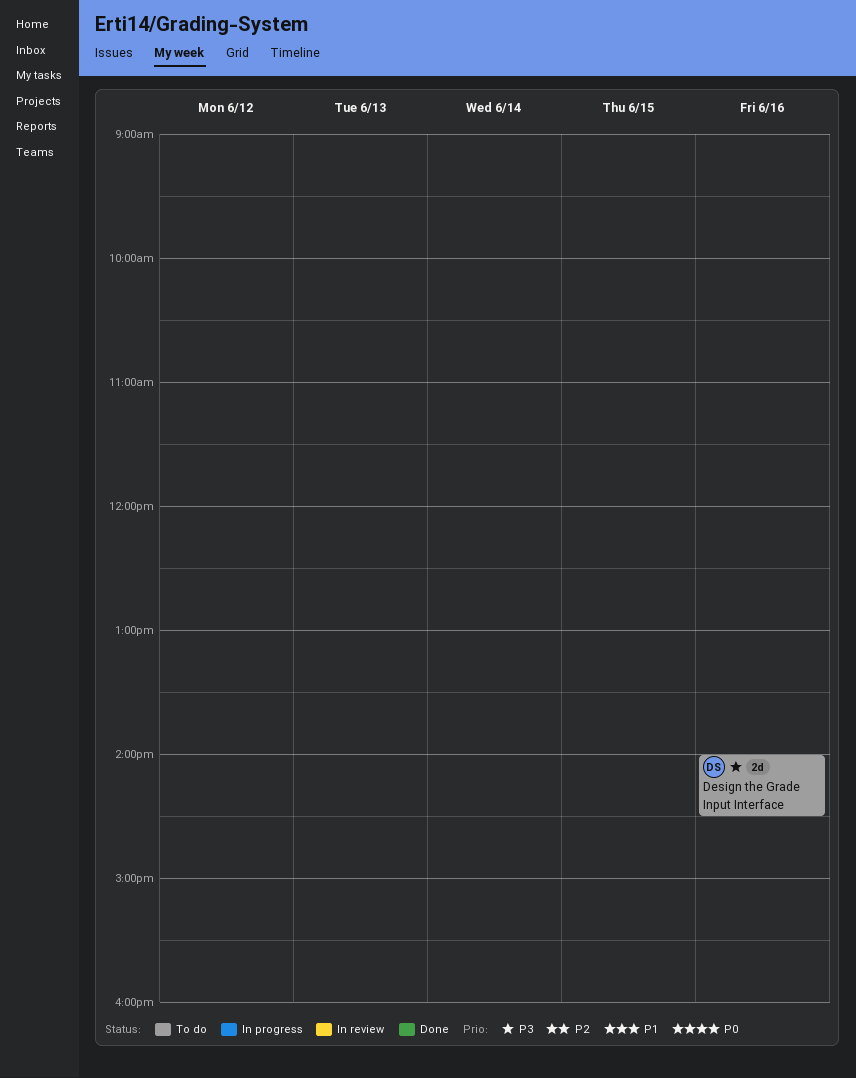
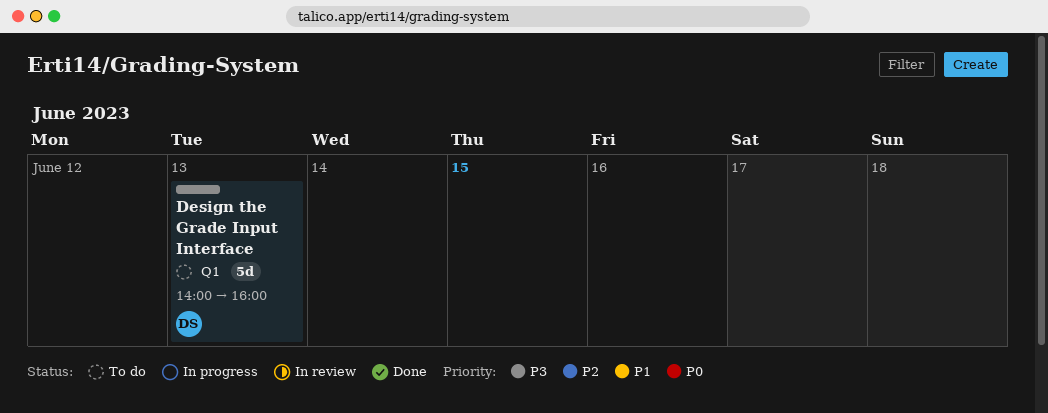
Design the Grade Input Interface, estimate: 2d -> 5d
Design the Grade Input Interface, day: Jun 16 -> Jun 13
Design the Grade Input Interface, ends: 14:30 -> 16:00

